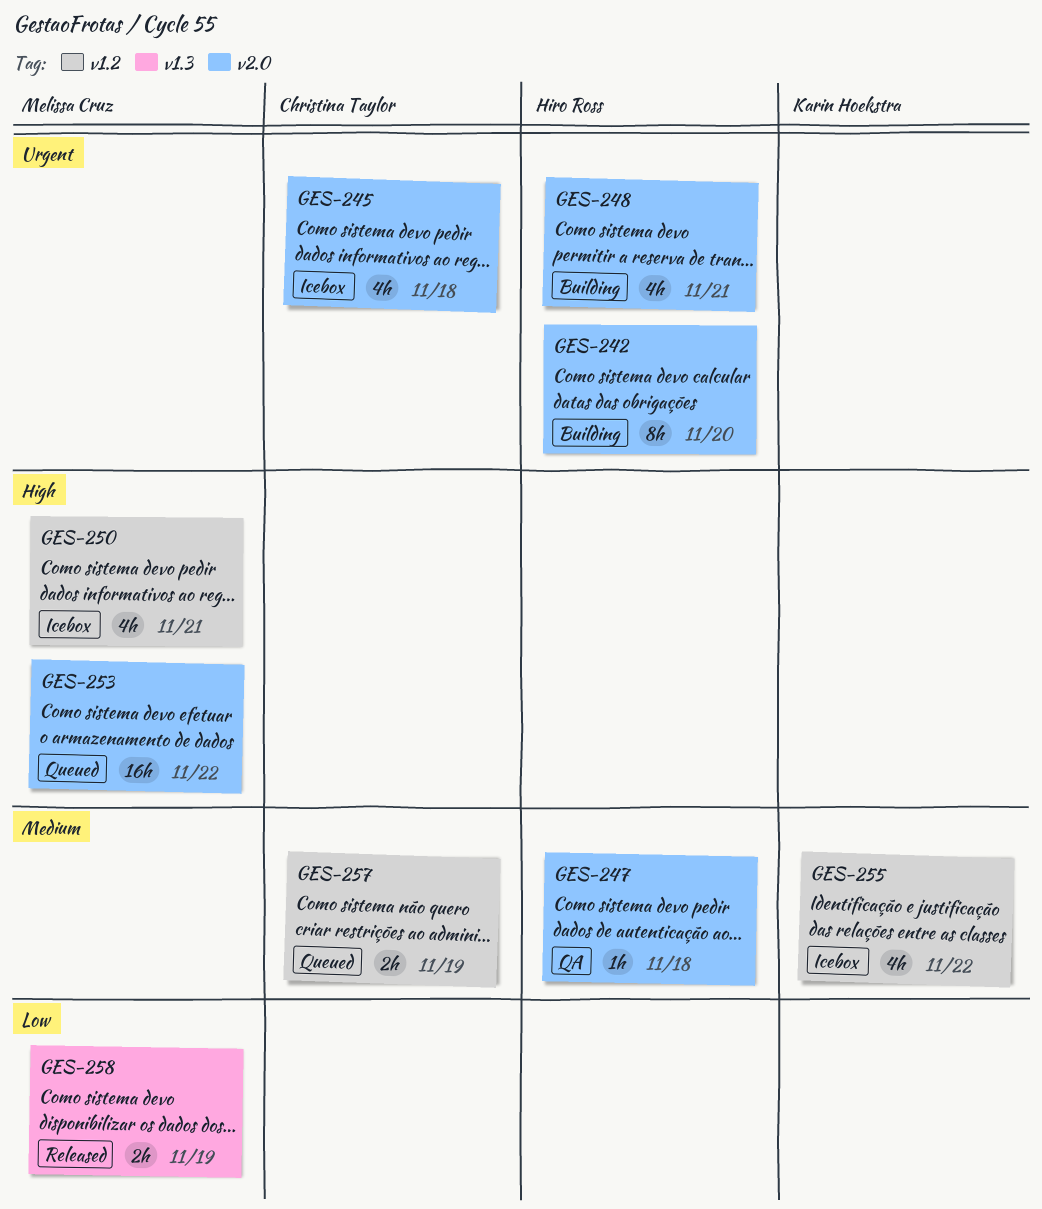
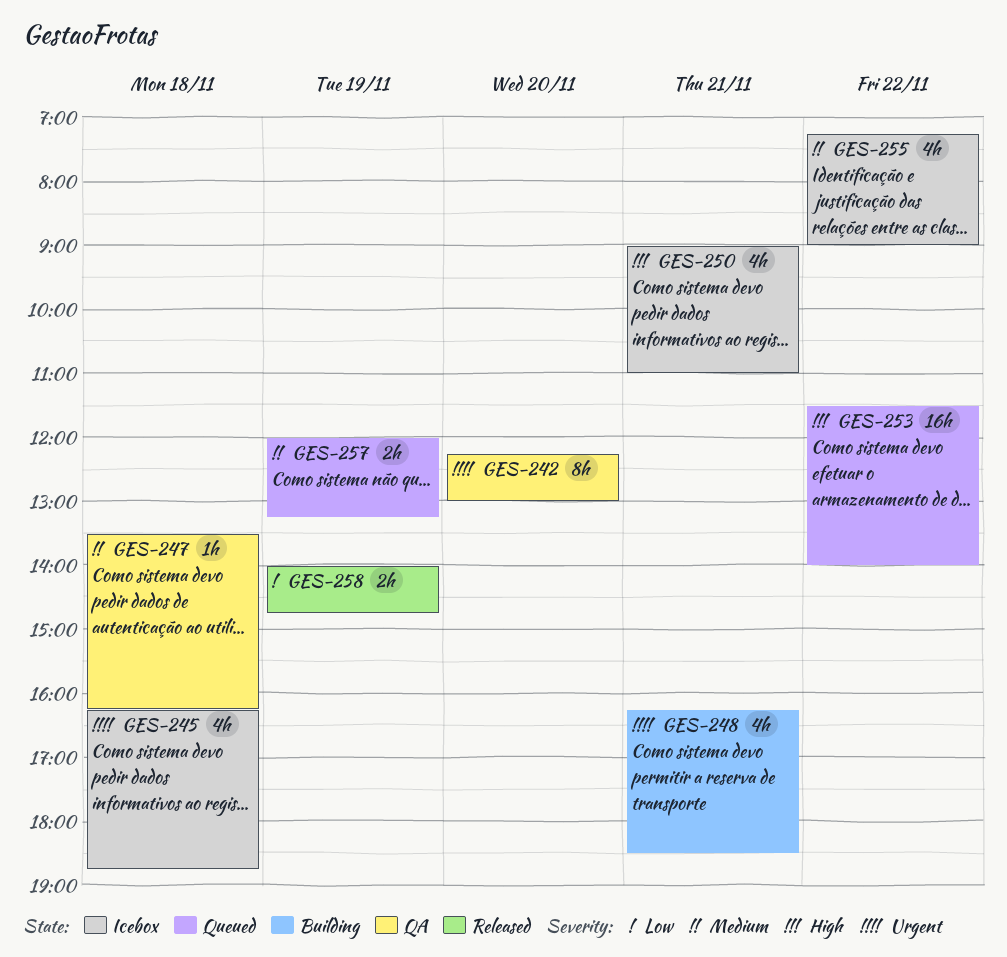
GES-242, status: Building -> QA

